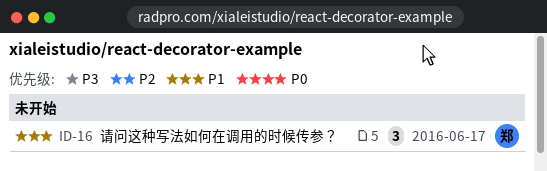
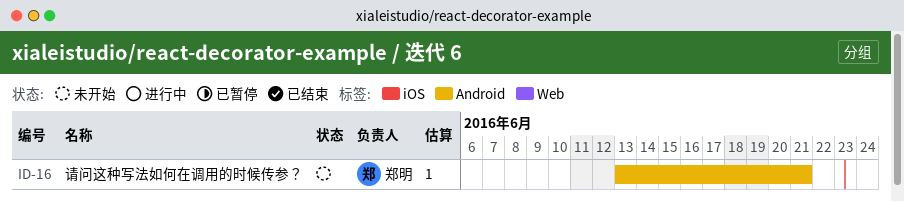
ID-16, estimate: 3 -> 1
ID-16, due: Jun 17 -> Jun 21

